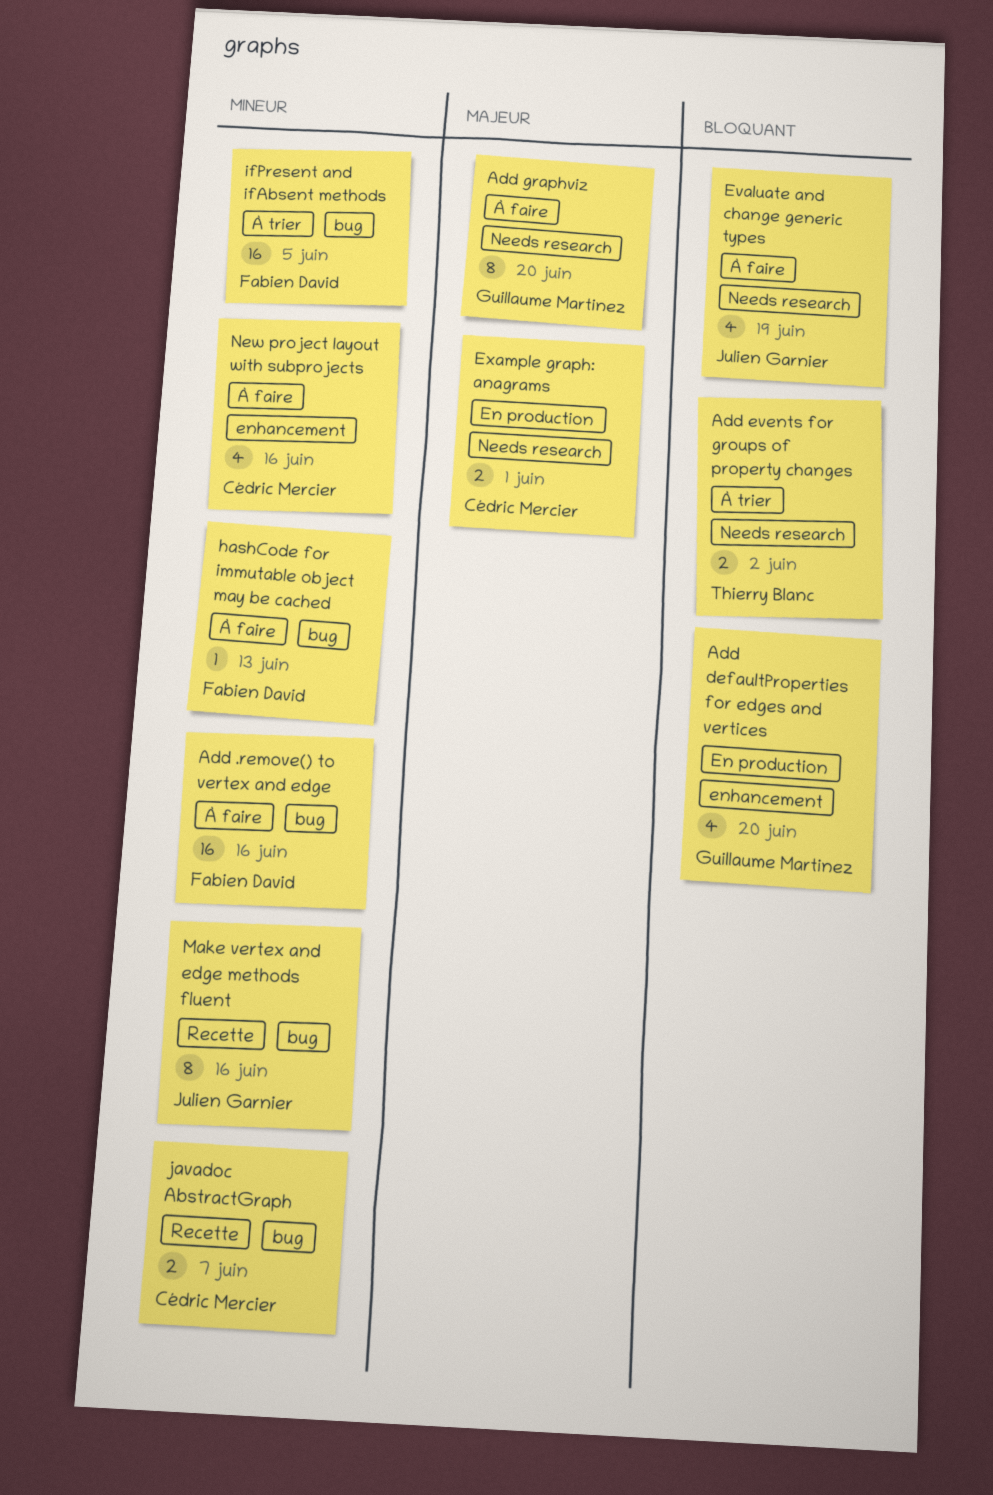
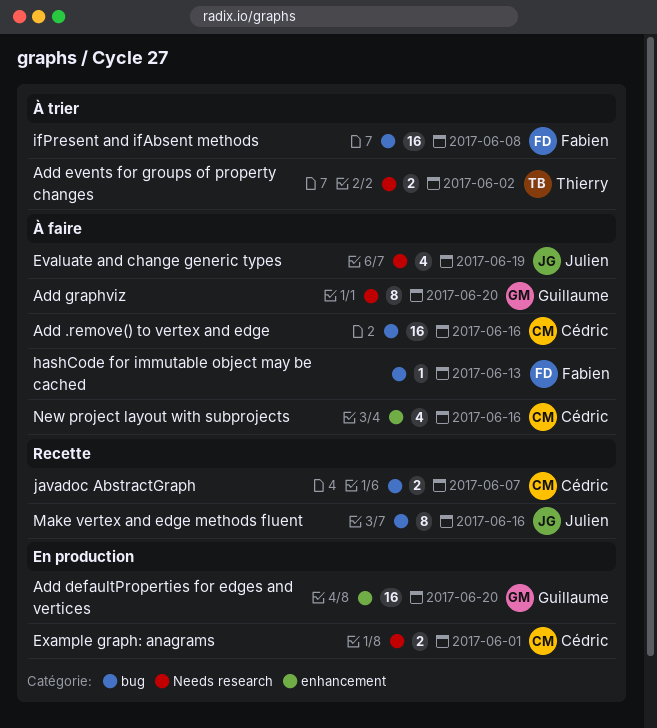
Add .remove() to vertex and edge, owner: Fabien David -> Cédric Mercier
Add defaultProperties for edges and vertices, estimate: 4 -> 16
ifPresent and ifAbsent methods, due: Jun 5 -> Jun 8

